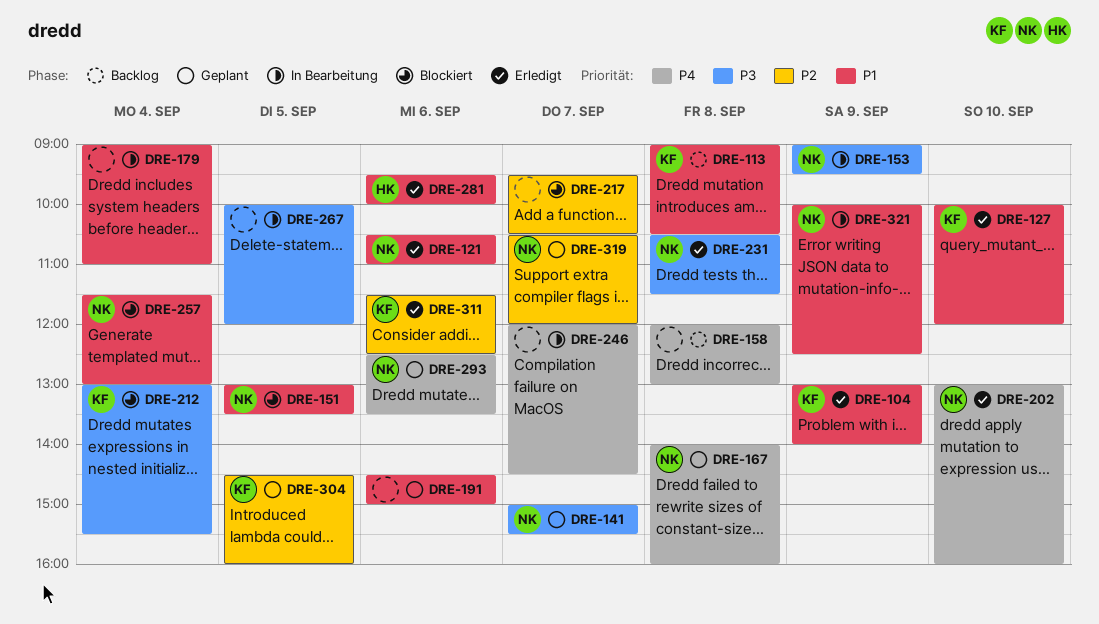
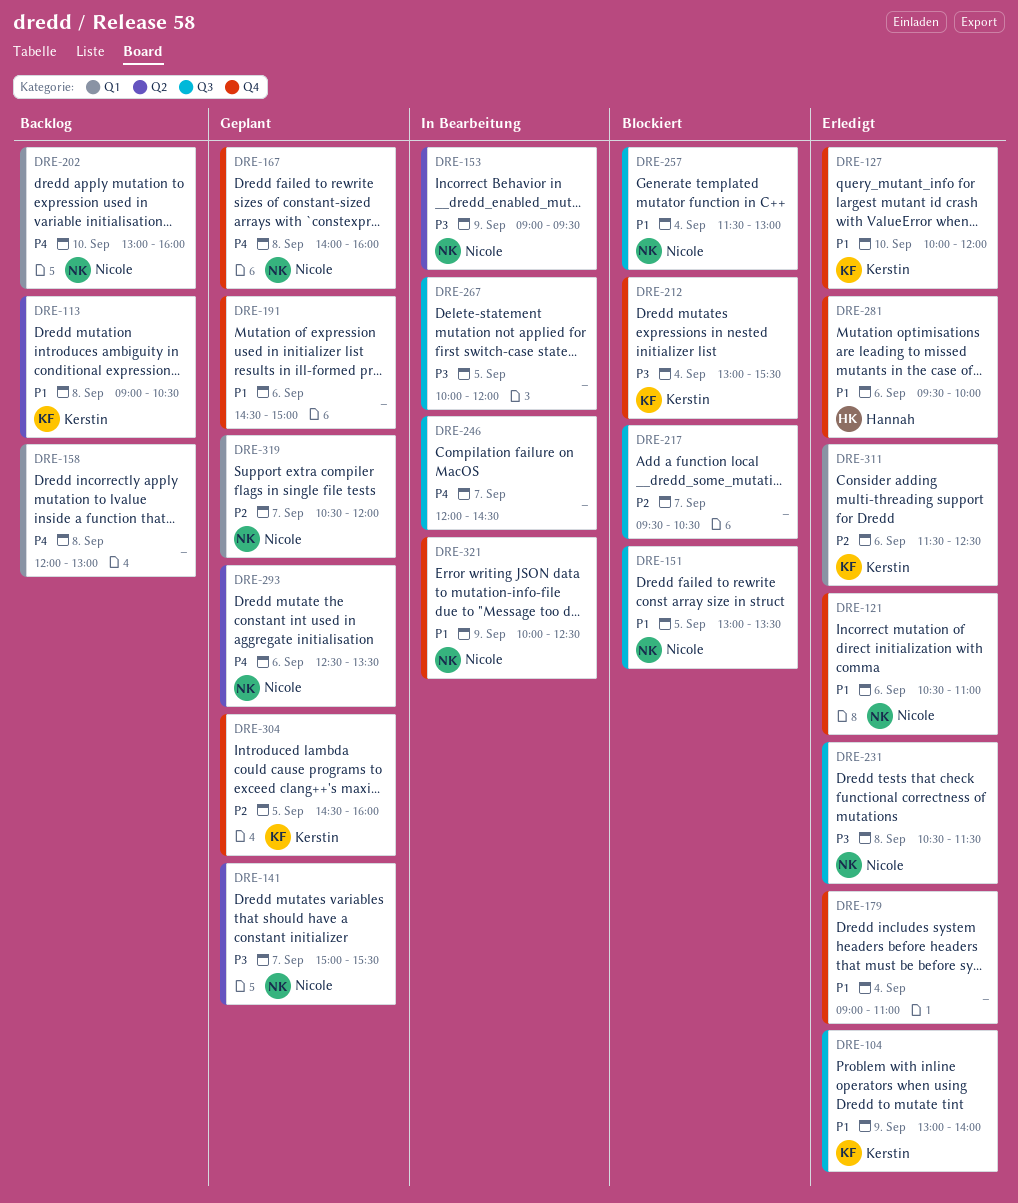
DRE-179, status: In Bearbeitung -> Erledigt
DRE-202, status: Erledigt -> Backlog

